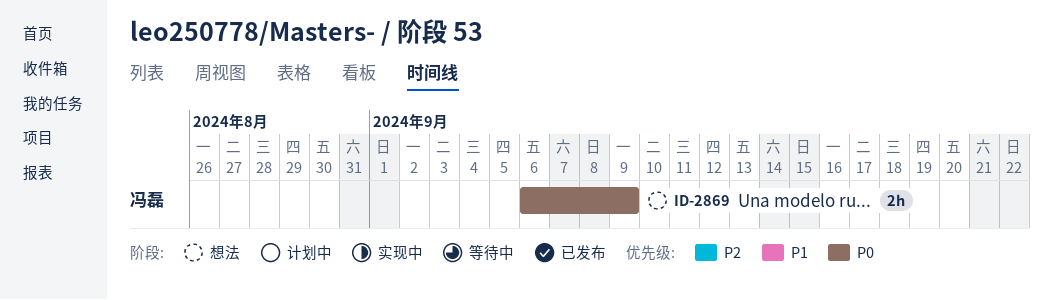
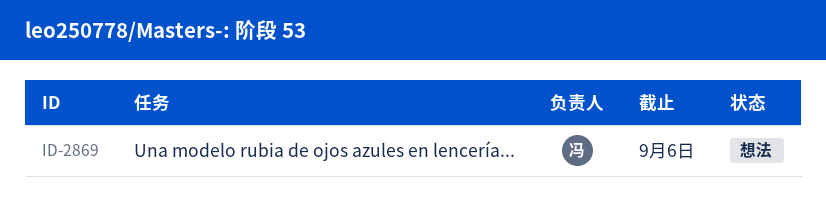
ID-2869, due: Sep 9 -> Sep 6

